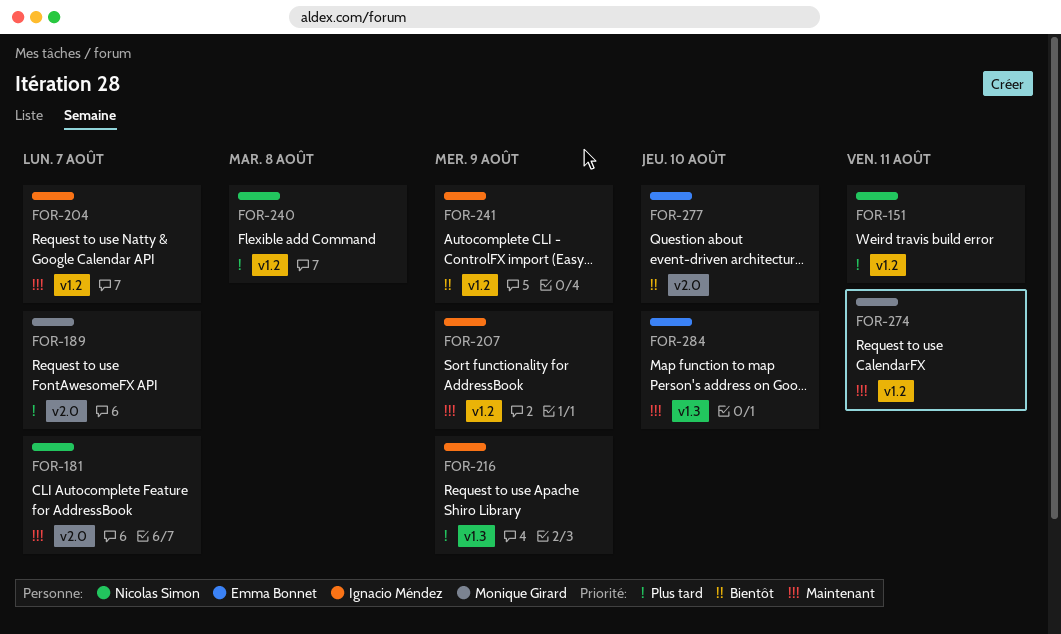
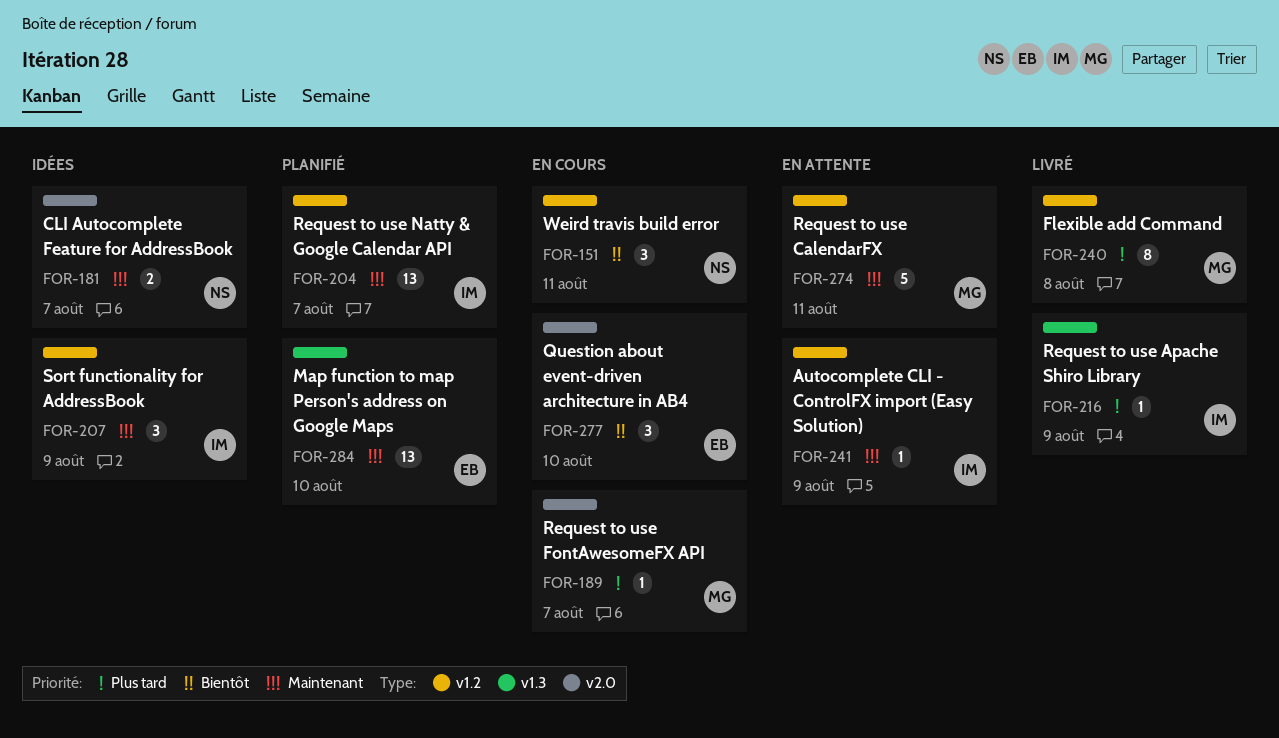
FOR-151, priority: Plus tard -> Bientôt
FOR-240, owner: Nicolas Simon -> Monique Girard
FOR-241, priority: Bientôt -> Maintenant

